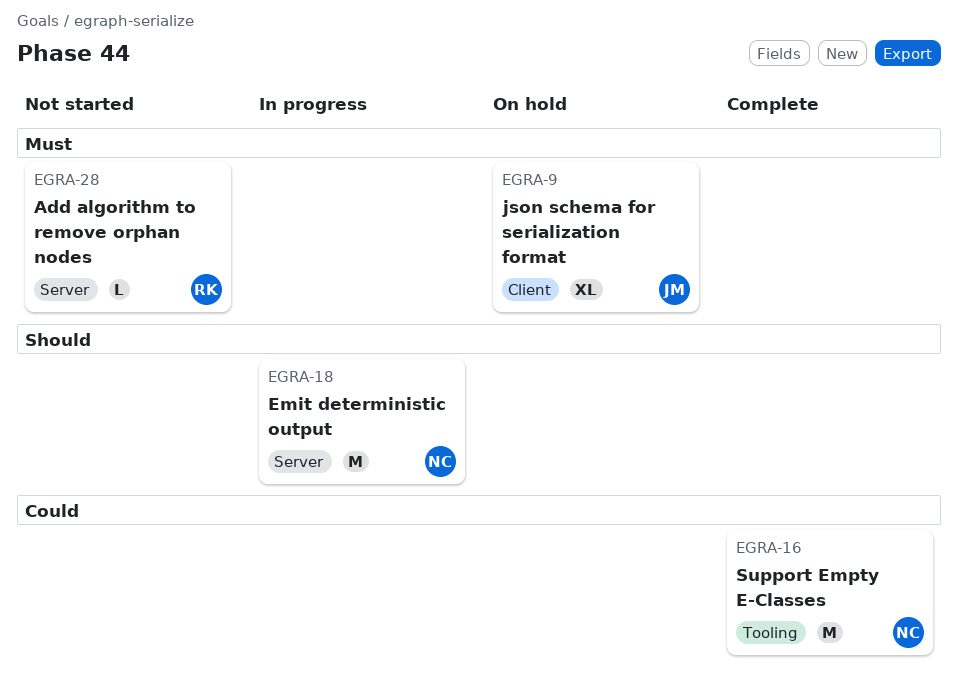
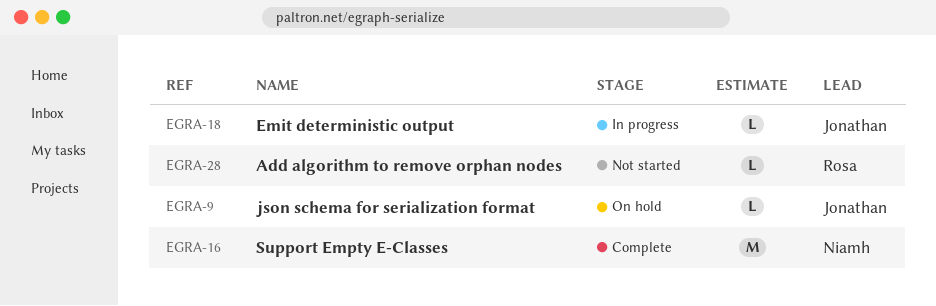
EGRA-9, estimate: XL -> L
EGRA-18, owner: Niamh -> Jonathan
EGRA-18, estimate: M -> L

